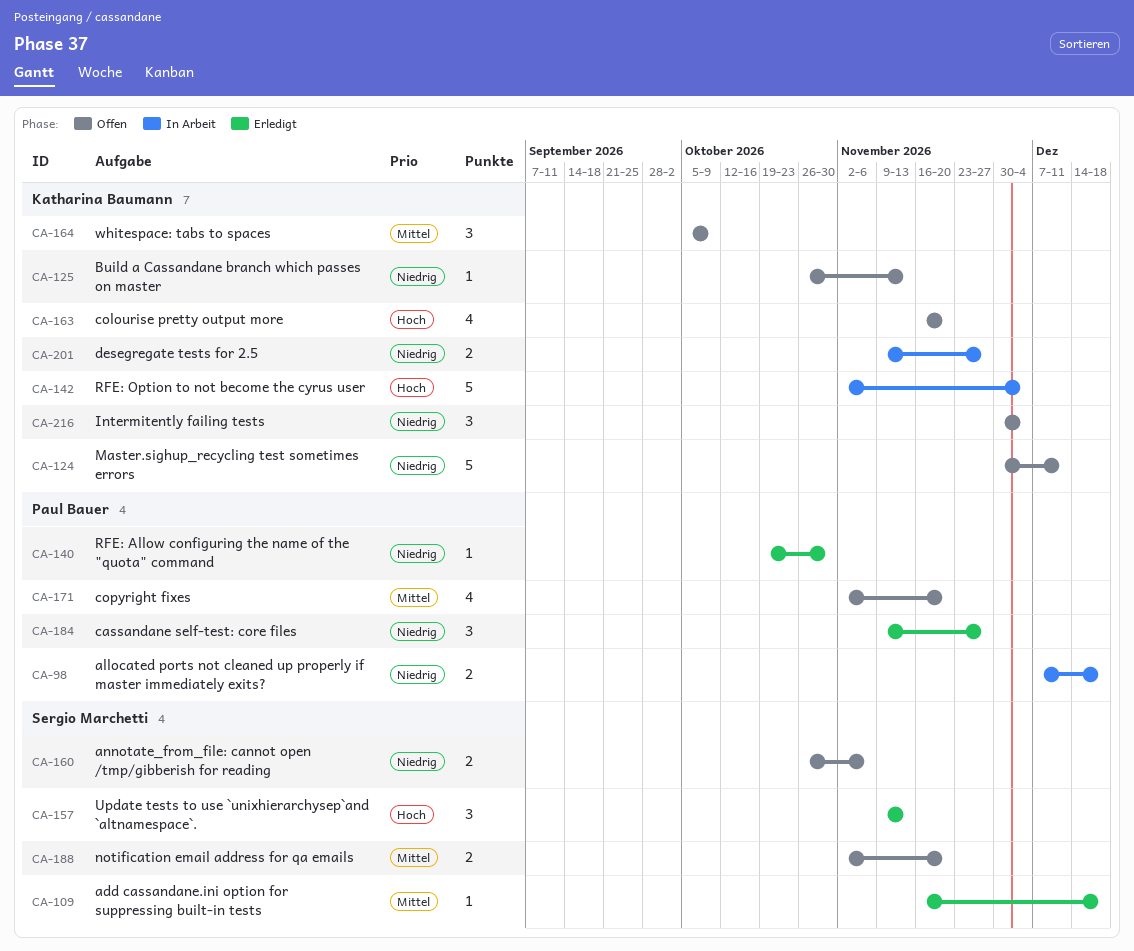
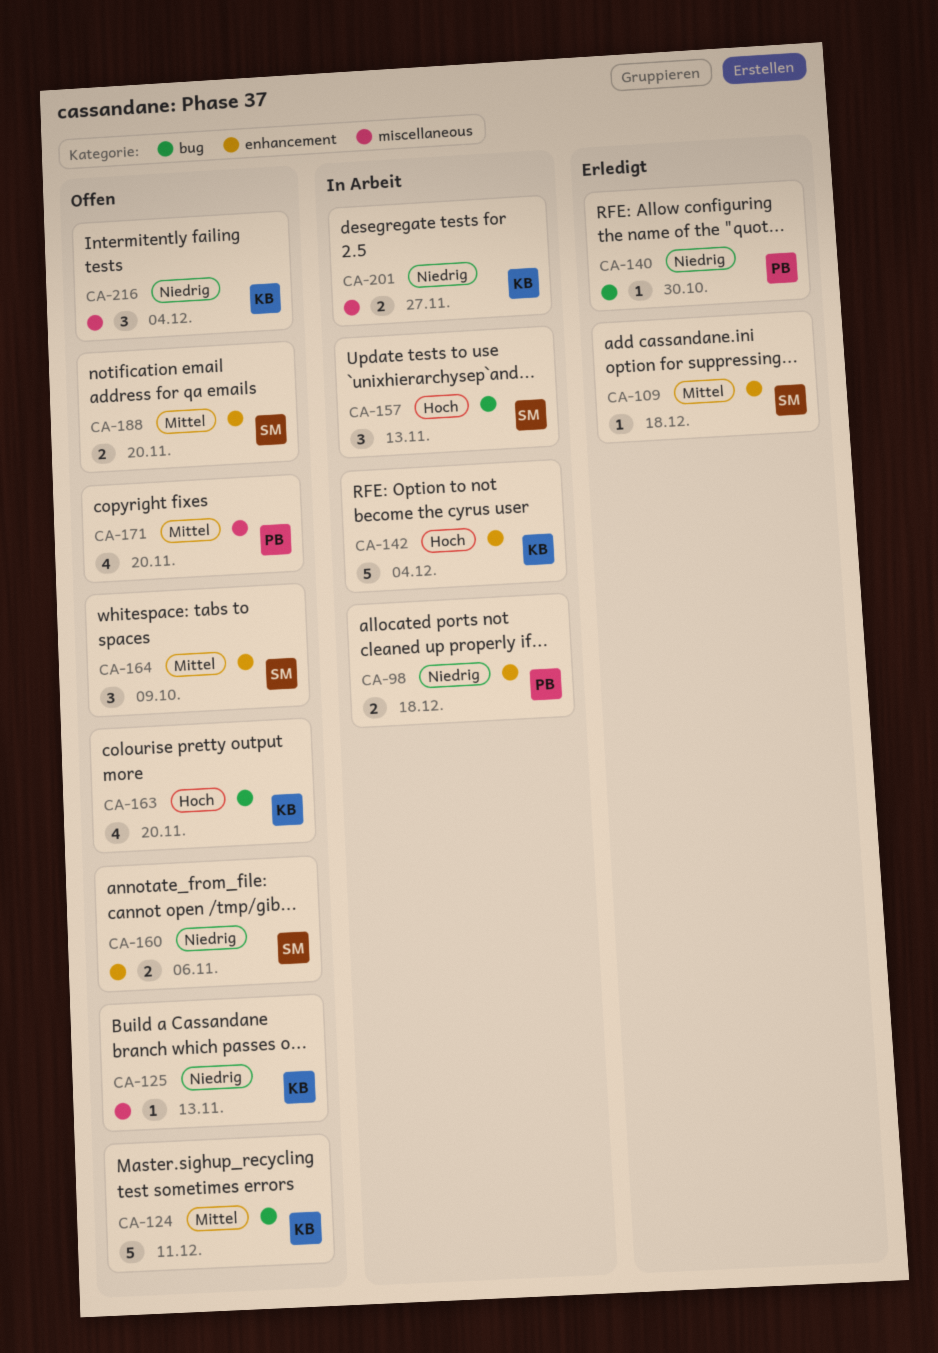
CA-124, priority: Niedrig -> Mittel
CA-157, status: Erledigt -> In Arbeit
CA-164, owner: Katharina Baumann -> Sergio Marchetti
CA-184: present -> none

